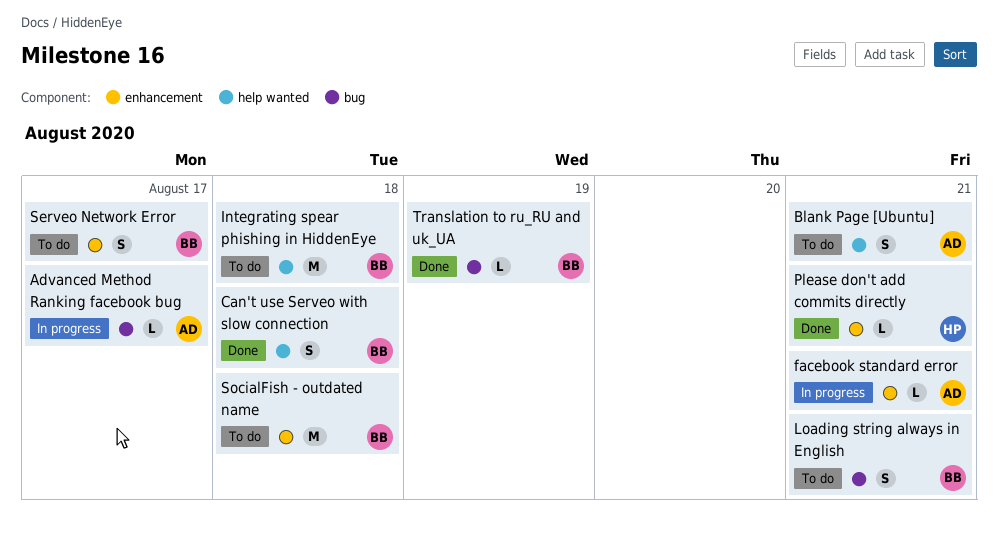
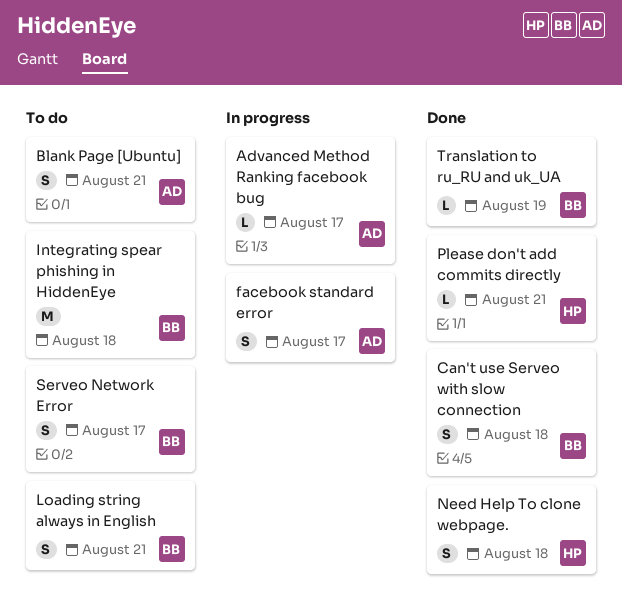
facebook standard error, estimate: L -> S
facebook standard error, due: Aug 21 -> Aug 17
Need Help To clone webpage.: none -> present
SocialFish - outdated name: present -> none

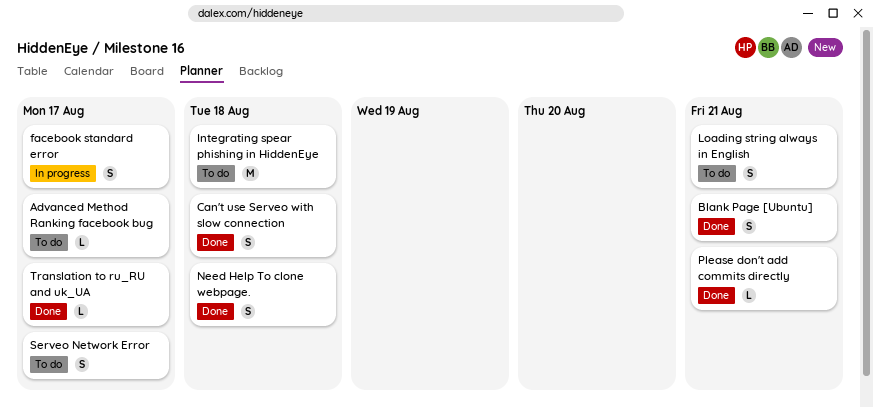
Advanced Method Ranking facebook bug, status: In progress -> To do
Blank Page [Ubuntu], status: To do -> Done
Translation to ru_RU and uk_UA, due: Aug 19 -> Aug 17

